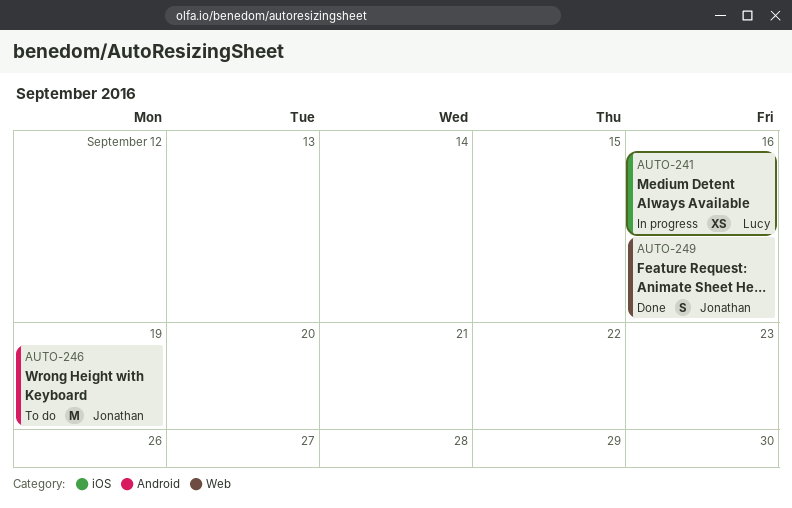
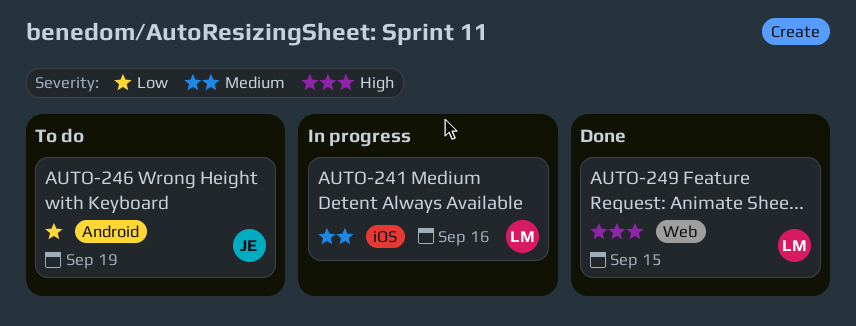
AUTO-249, owner: Jonathan -> Lucy
AUTO-249, due: Sep 16 -> Sep 15

